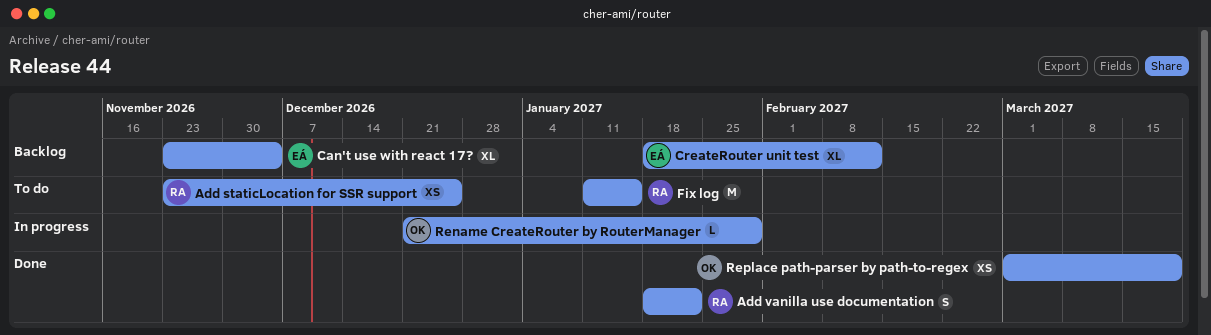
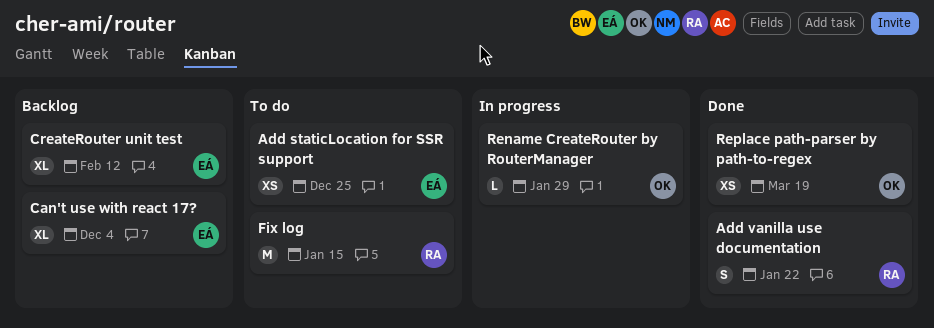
Add staticLocation for SSR support, owner: RA -> EÁ

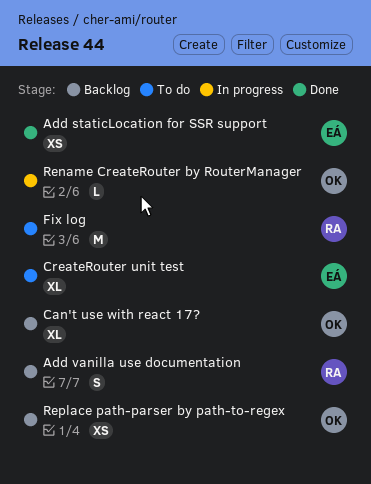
Add staticLocation for SSR support, status: To do -> Done
Add vanilla use documentation, status: Done -> Backlog
Can't use with react 17?, owner: EÁ -> OK
CreateRouter unit test, status: Backlog -> To do
Replace path-parser by path-to-regex, status: Done -> Backlog

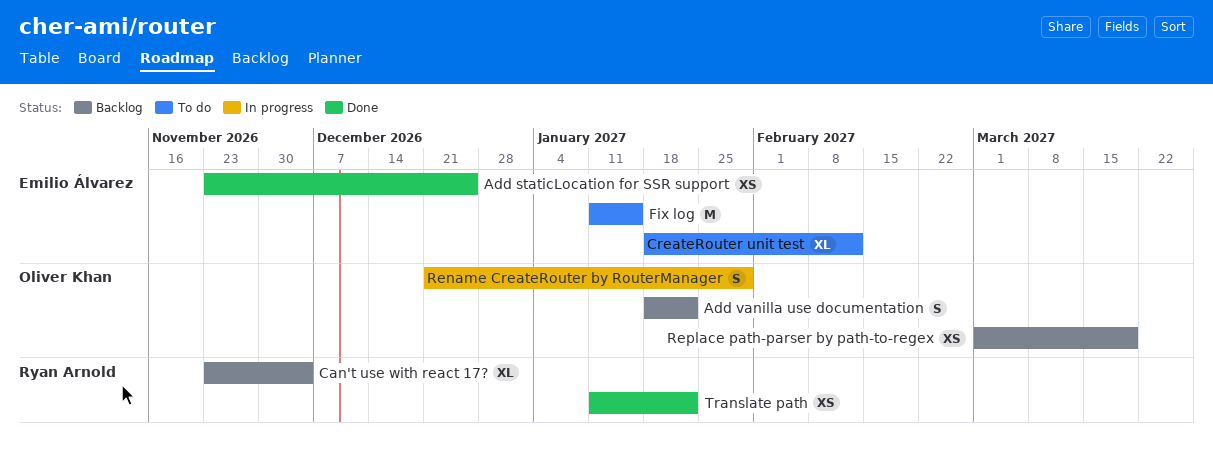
Add vanilla use documentation, owner: Ryan Arnold -> Oliver Khan
Can't use with react 17?, owner: Oliver Khan -> Ryan Arnold
Fix log, owner: Ryan Arnold -> Emilio Álvarez
Rename CreateRouter by RouterManager, estimate: L -> S
Translate path: none -> present

